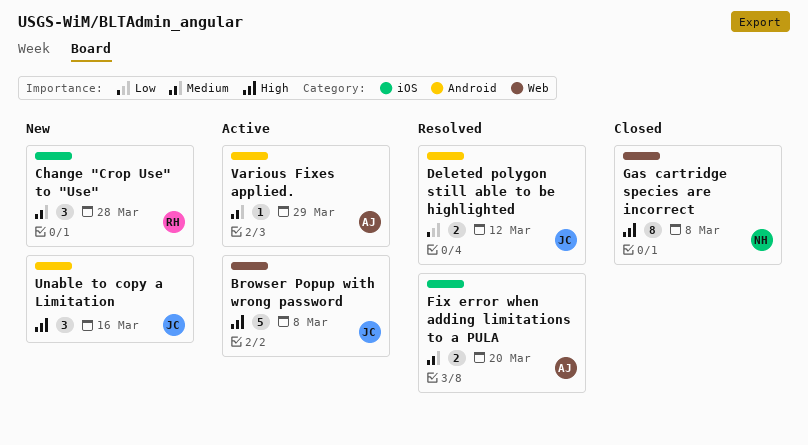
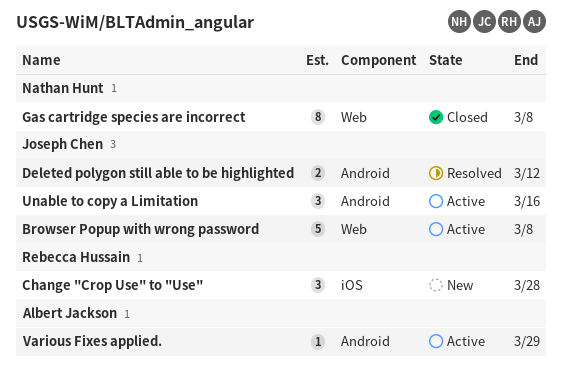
Fix error when adding limitations to a PULA: present -> none
Unable to copy a Limitation, status: New -> Active

